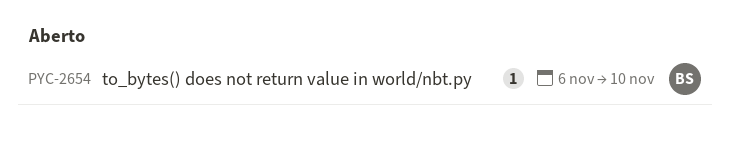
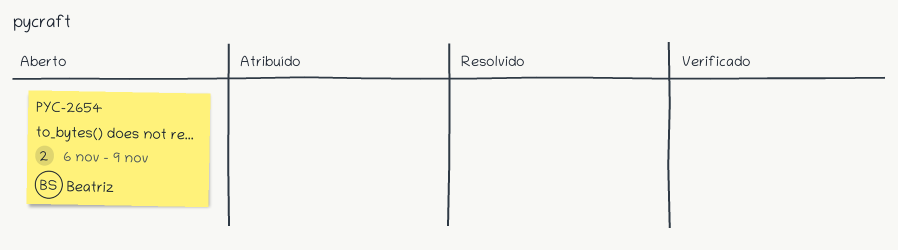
PYC-2654, estimate: 1 -> 2
PYC-2654, due: Nov 10 -> Nov 9

